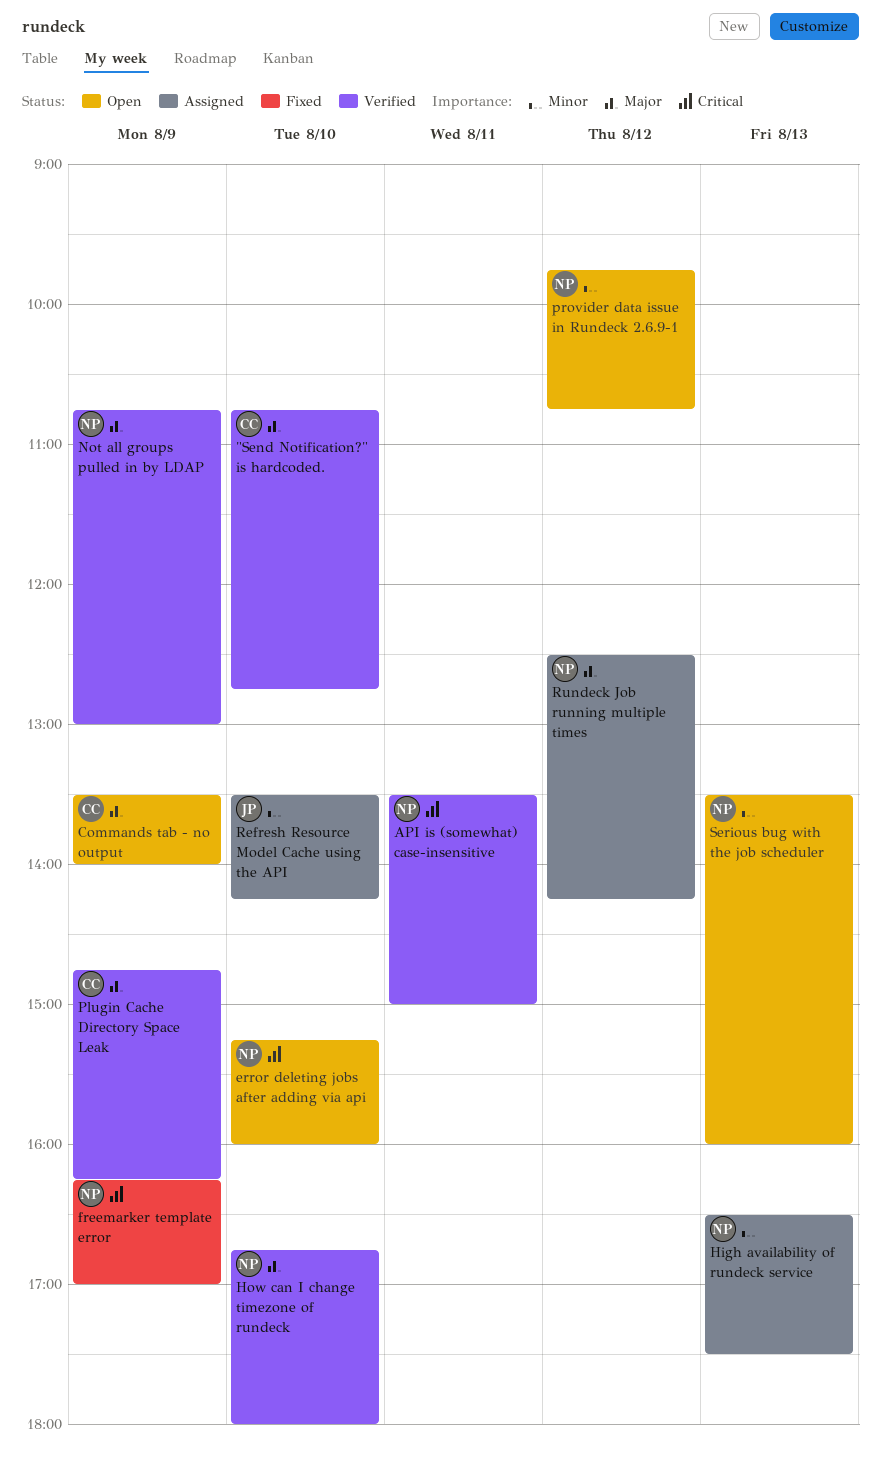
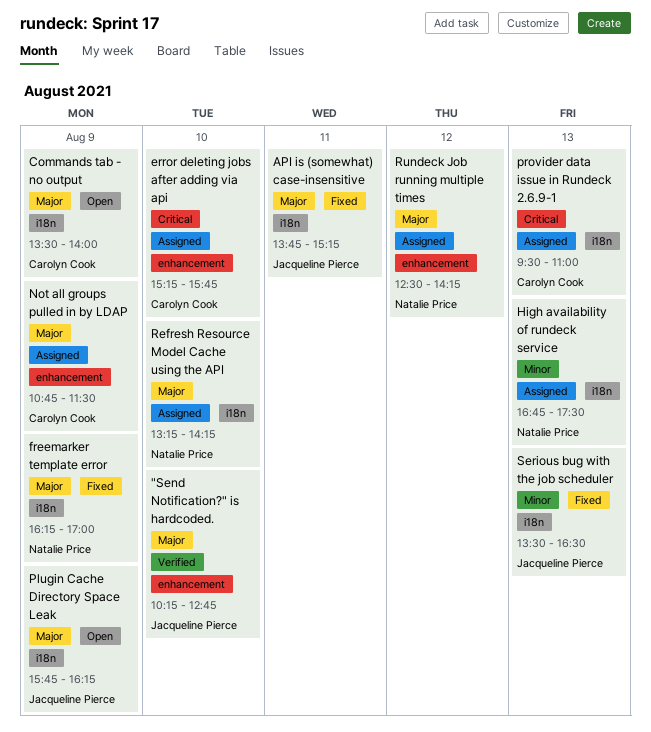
"Send Notification?" is hardcoded., owner: Carolyn Cook -> Jacqueline Pierce
"Send Notification?" is hardcoded., begins: 10:45 -> 10:15
API is (somewhat) case-insensitive, status: Verified -> Fixed
API is (somewhat) case-insensitive, owner: Natalie Price -> Jacqueline Pierce
API is (somewhat) case-insensitive, priority: Critical -> Major
API is (somewhat) case-insensitive, begins: 13:30 -> 13:45
API is (somewhat) case-insensitive, ends: 15:00 -> 15:15
error deleting jobs after adding via api, status: Open -> Assigned
error deleting jobs after adding via api, owner: Natalie Price -> Carolyn Cook
error deleting jobs after adding via api, ends: 16:00 -> 15:45
freemarker template error, priority: Critical -> Major
High availability of rundeck service, begins: 16:30 -> 16:45
How can I change timezone of rundeck: present -> none
Not all groups pulled in by LDAP, status: Verified -> Assigned
Not all groups pulled in by LDAP, owner: Natalie Price -> Carolyn Cook
Not all groups pulled in by LDAP, ends: 13:00 -> 11:30
Plugin Cache Directory Space Leak, status: Verified -> Open
Plugin Cache Directory Space Leak, owner: Carolyn Cook -> Jacqueline Pierce
Plugin Cache Directory Space Leak, begins: 14:45 -> 15:45
provider data issue in Rundeck 2.6.9-1, status: Open -> Assigned
provider data issue in Rundeck 2.6.9-1, owner: Natalie Price -> Carolyn Cook
provider data issue in Rundeck 2.6.9-1, priority: Minor -> Critical
provider data issue in Rundeck 2.6.9-1, day: Aug 12 -> Aug 13
provider data issue in Rundeck 2.6.9-1, begins: 09:45 -> 09:30
provider data issue in Rundeck 2.6.9-1, ends: 10:45 -> 11:00
Refresh Resource Model Cache using the API, owner: Jacqueline Pierce -> Natalie Price
Refresh Resource Model Cache using the API, priority: Minor -> Major
Refresh Resource Model Cache using the API, begins: 13:30 -> 13:15
Serious bug with the job scheduler, status: Open -> Fixed
Serious bug with the job scheduler, owner: Natalie Price -> Jacqueline Pierce
Serious bug with the job scheduler, ends: 16:00 -> 16:30

